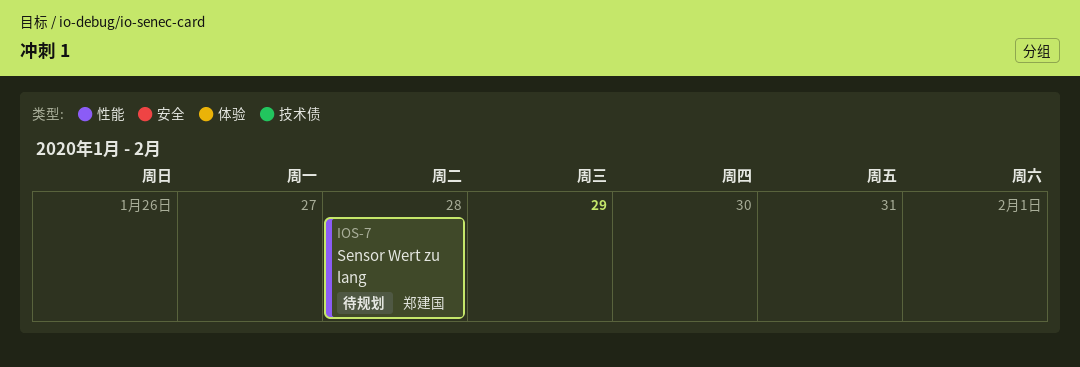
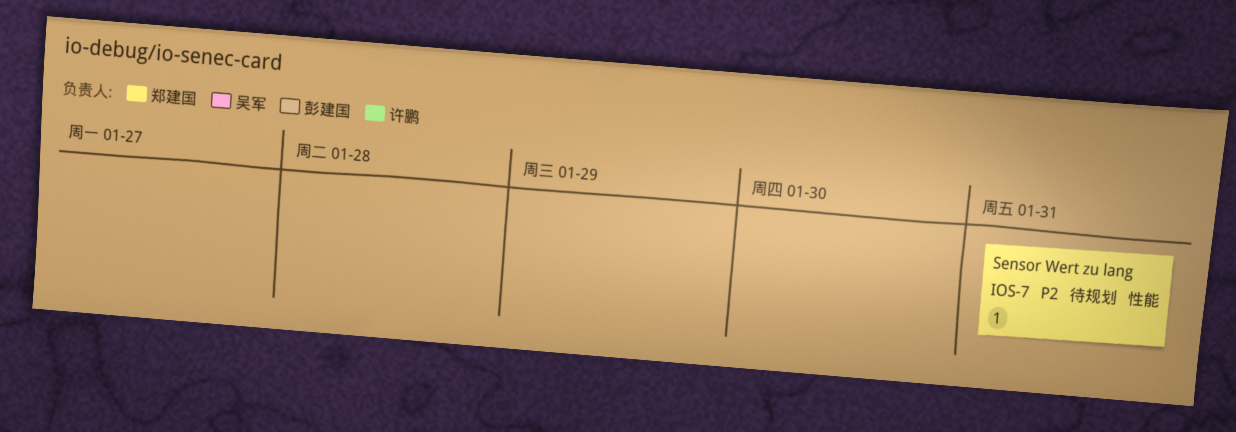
IOS-7, due: Jan 28 -> Jan 31

